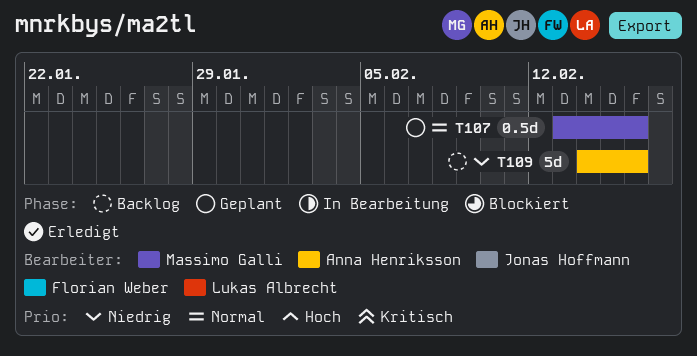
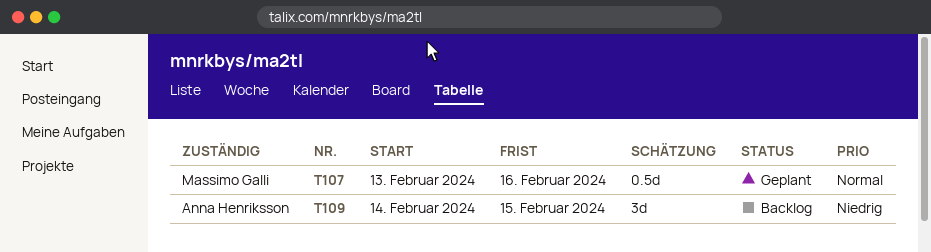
T109, estimate: 5d -> 3d
T109, due: Feb 16 -> Feb 15

